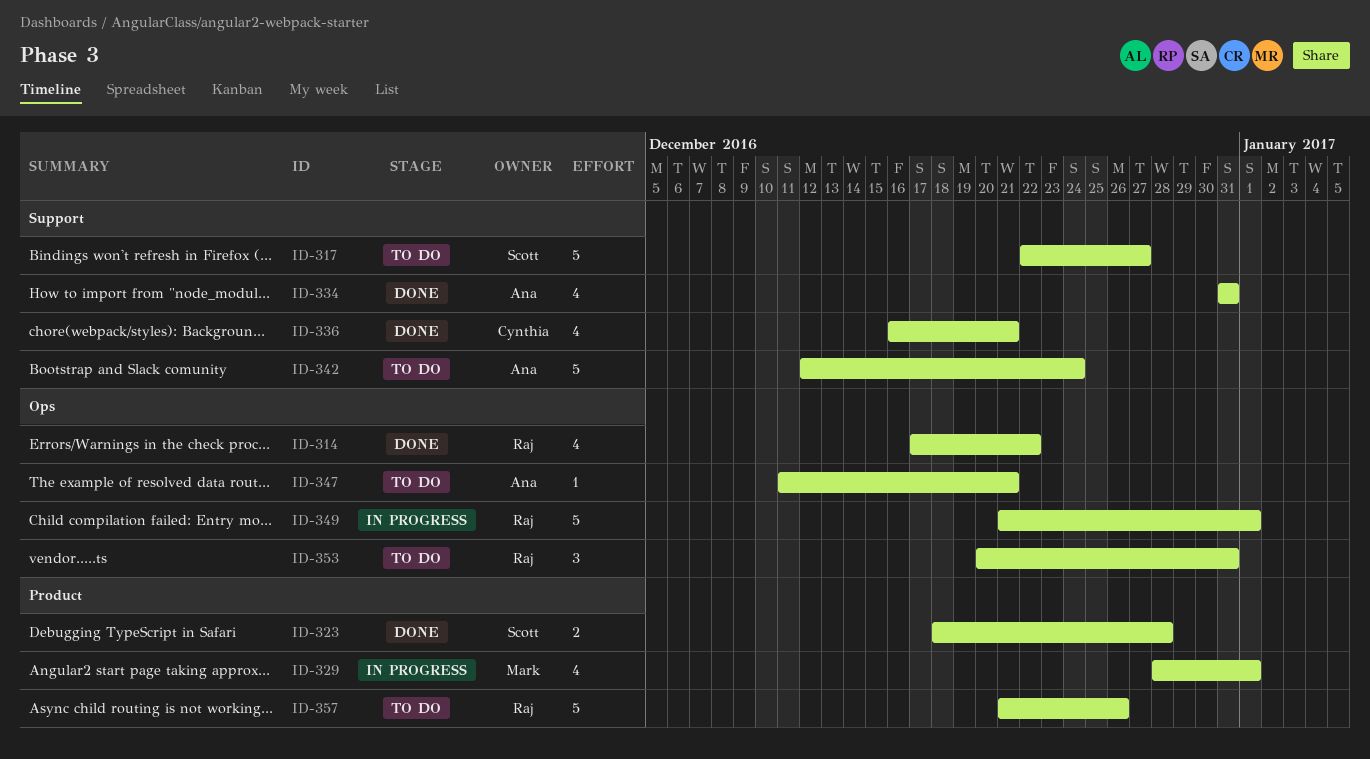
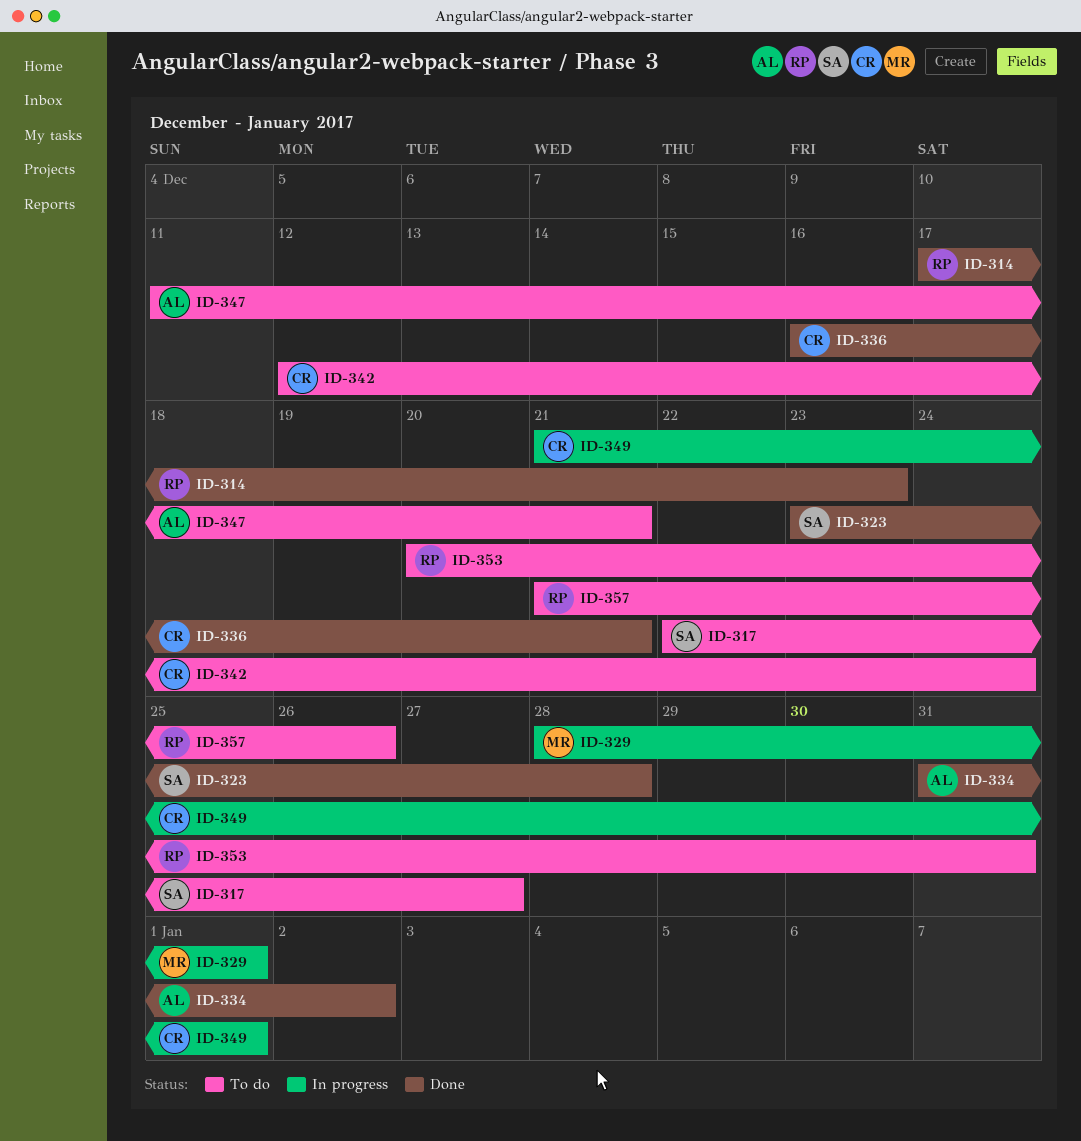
ID-314, due: Dec 22 -> Dec 23
ID-323, start: Dec 18 -> Dec 23
ID-334, due: Dec 31 -> Jan 2
ID-342, owner: Ana -> Cynthia
ID-349, owner: Raj -> Cynthia

